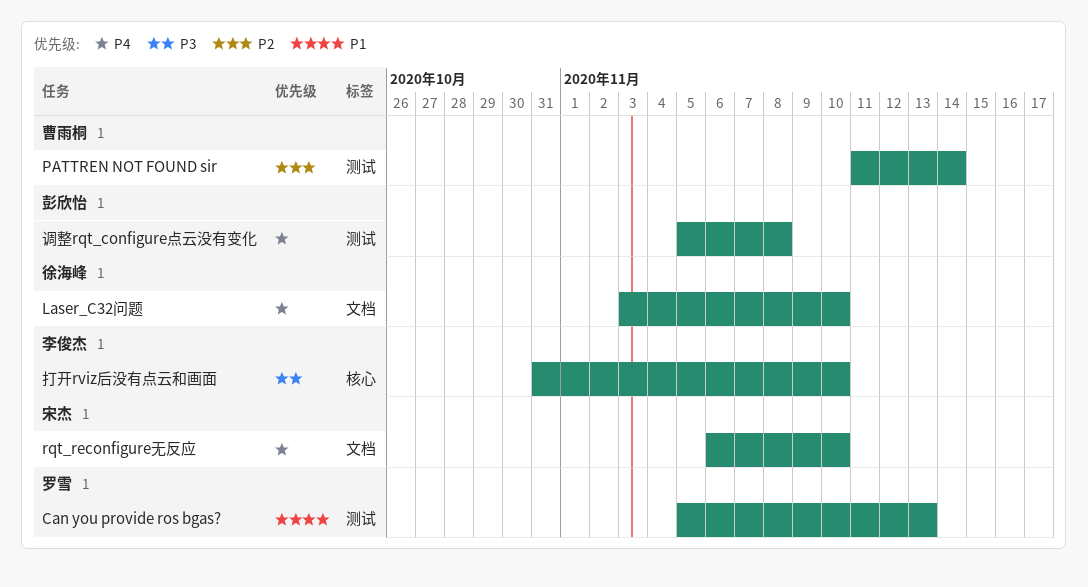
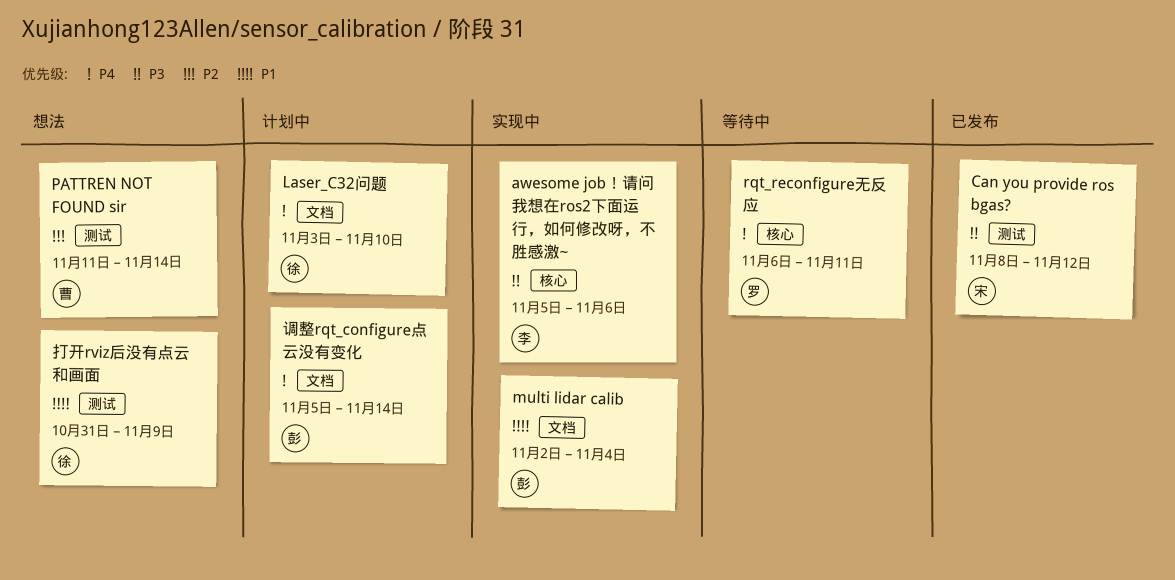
awesome job！请问我想在ros2下面运行，如何修改呀，不胜感激~: none -> present
Can you provide ros bgas?, owner: 罗雪 -> 宋杰
Can you provide ros bgas?, priority: P1 -> P3
Can you provide ros bgas?, start: Nov 5 -> Nov 8
Can you provide ros bgas?, due: Nov 13 -> Nov 12
multi lidar calib: none -> present
rqt_reconfigure无反应, owner: 宋杰 -> 罗雪
rqt_reconfigure无反应, label: 文档 -> 核心
rqt_reconfigure无反应, due: Nov 10 -> Nov 11
打开rviz后没有点云和画面, owner: 李俊杰 -> 徐海峰
打开rviz后没有点云和画面, priority: P3 -> P1
打开rviz后没有点云和画面, label: 核心 -> 测试
打开rviz后没有点云和画面, due: Nov 10 -> Nov 9
调整rqt_configure点云没有变化, label: 测试 -> 文档
调整rqt_configure点云没有变化, due: Nov 8 -> Nov 14

